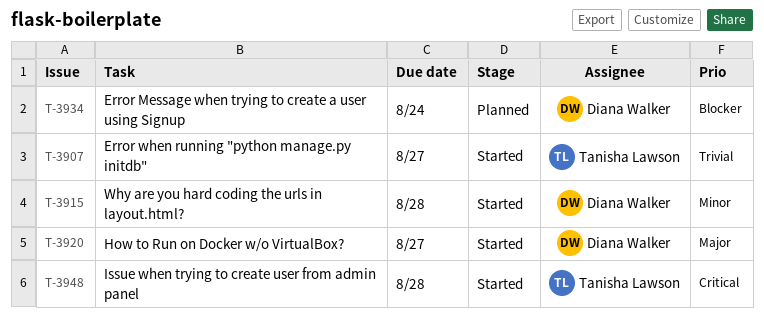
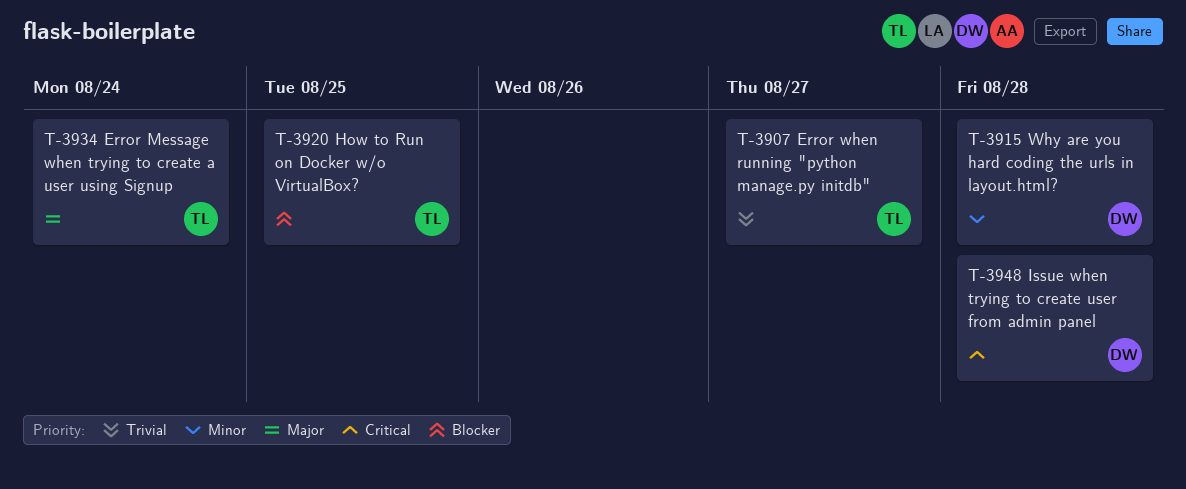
T-3920, owner: Diana Walker -> Tanisha Lawson
T-3920, priority: Major -> Blocker
T-3920, due: Aug 27 -> Aug 25
T-3934, owner: Diana Walker -> Tanisha Lawson
T-3934, priority: Blocker -> Major
T-3948, owner: Tanisha Lawson -> Diana Walker

